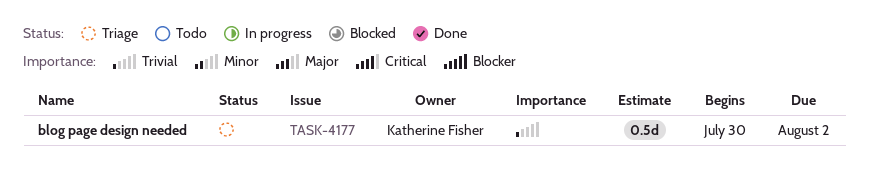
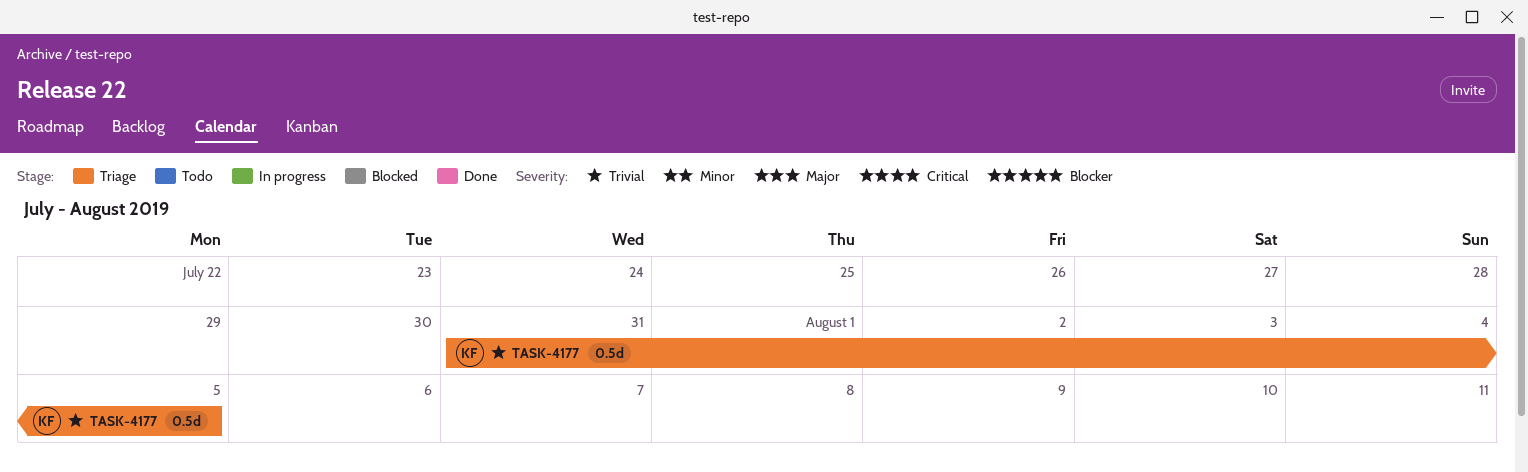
TASK-4177, start: Jul 30 -> Jul 31
TASK-4177, due: Aug 2 -> Aug 5

